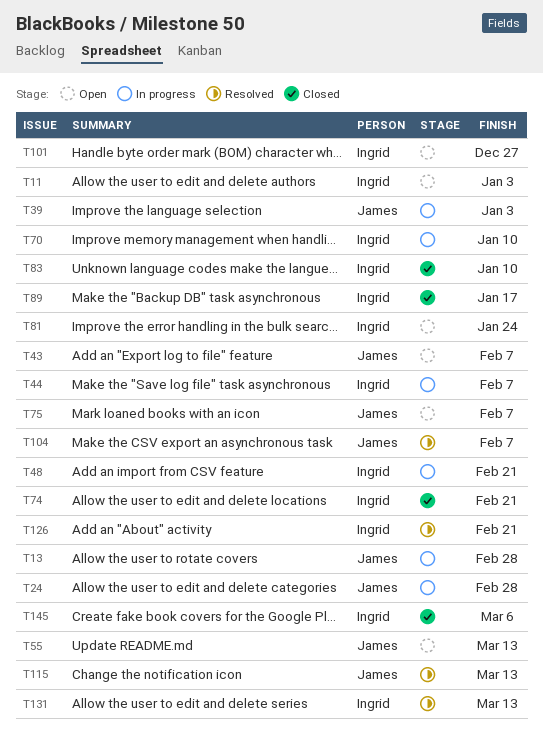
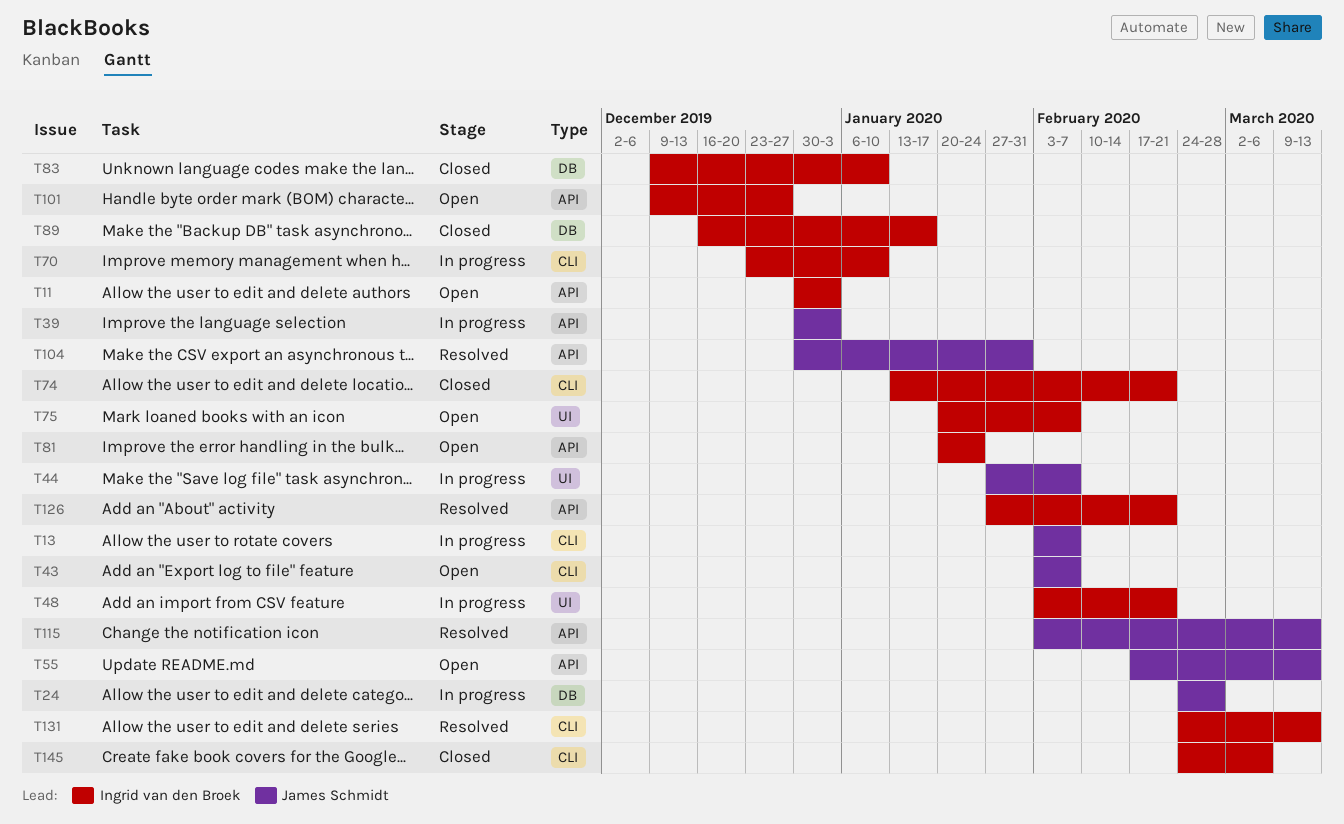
T13, due: Feb 28 -> Feb 7
T44, owner: Ingrid van den Broek -> James Schmidt
T75, owner: James Schmidt -> Ingrid van den Broek
T104, due: Feb 7 -> Jan 31

